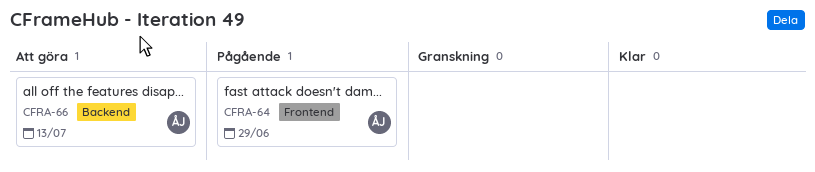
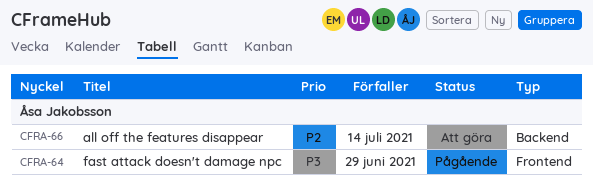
CFRA-66, due: Jul 13 -> Jul 14

